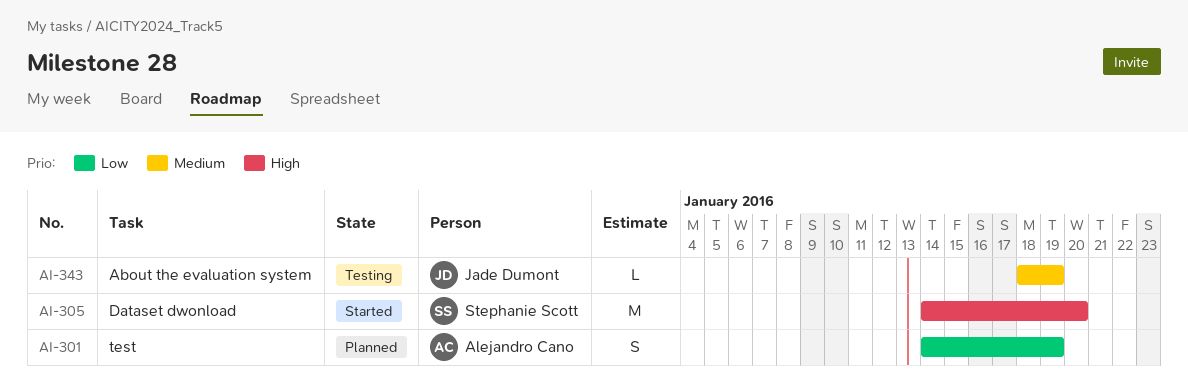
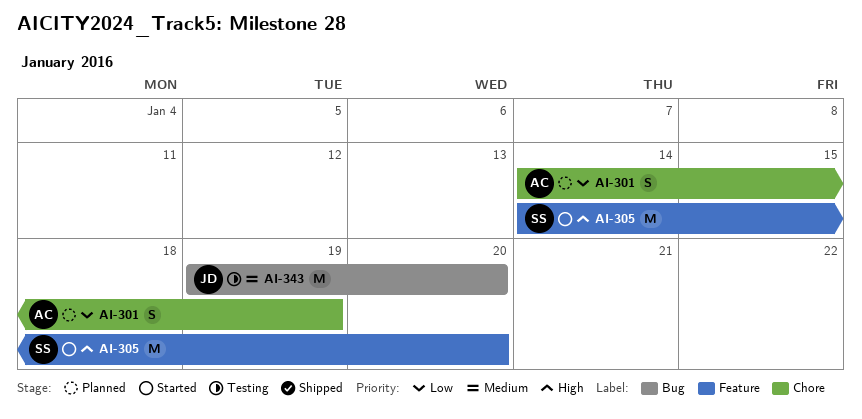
AI-343, estimate: L -> M
AI-343, start: Jan 18 -> Jan 19
AI-343, due: Jan 19 -> Jan 20

